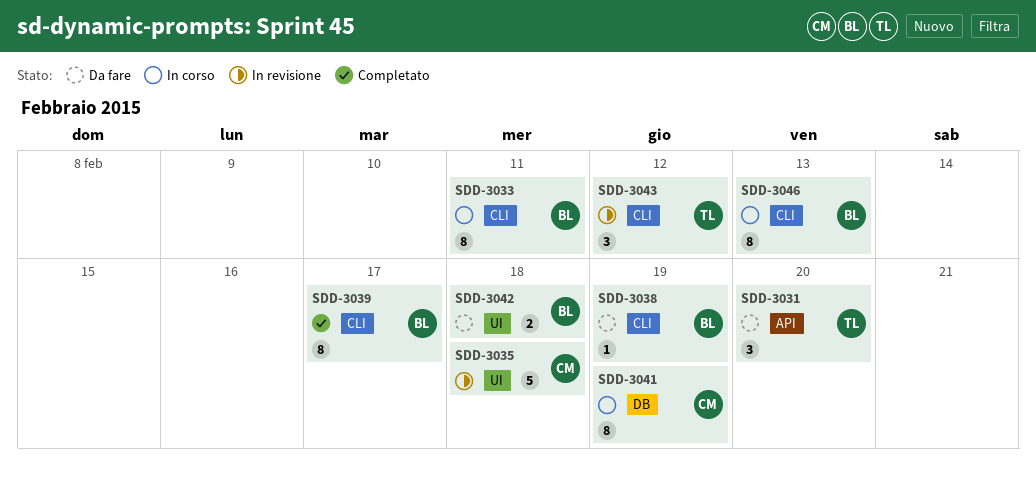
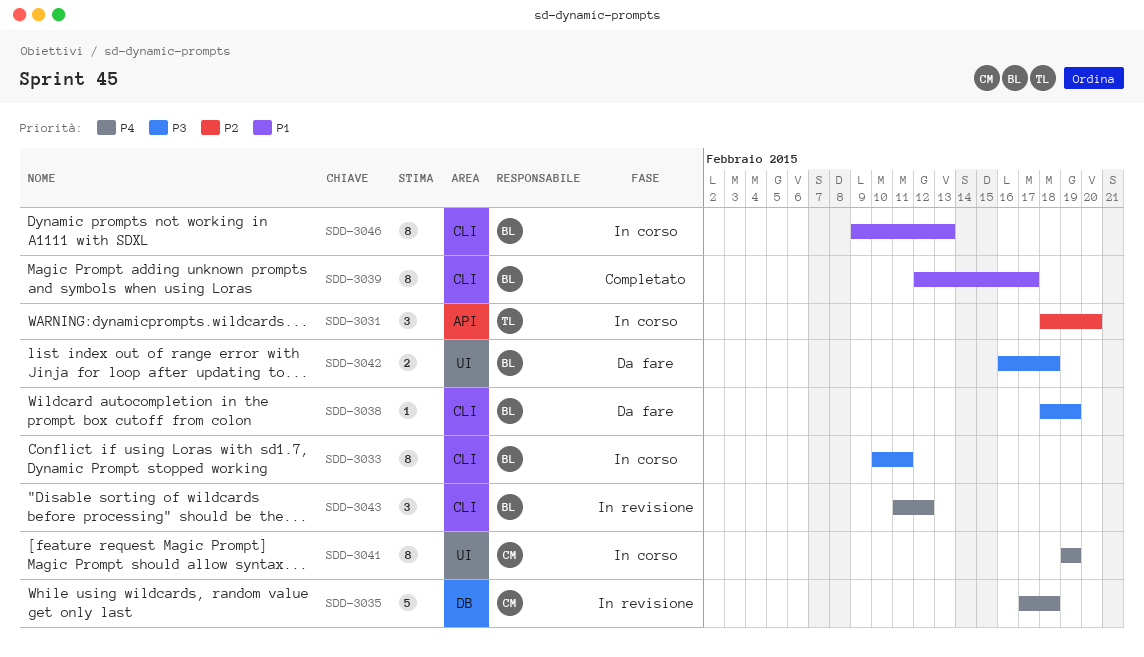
SDD-3031, status: Da fare -> In corso
SDD-3035, label: UI -> DB
SDD-3041, label: DB -> UI
SDD-3043, owner: TL -> BL

